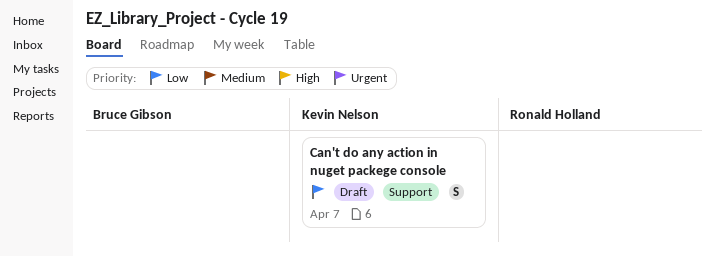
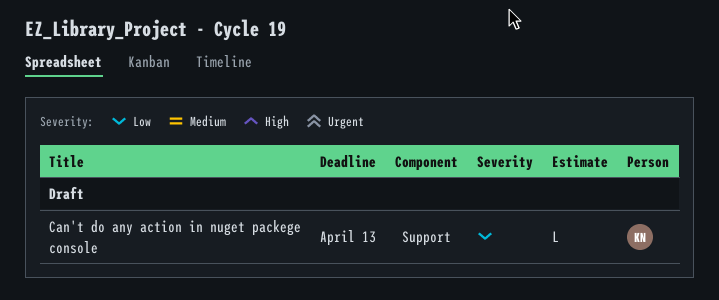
Can't do any action in nuget packege console, estimate: S -> L
Can't do any action in nuget packege console, due: Apr 7 -> Apr 13

